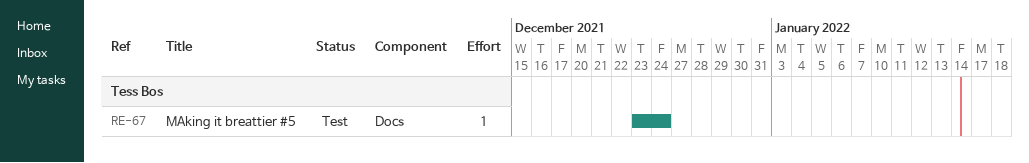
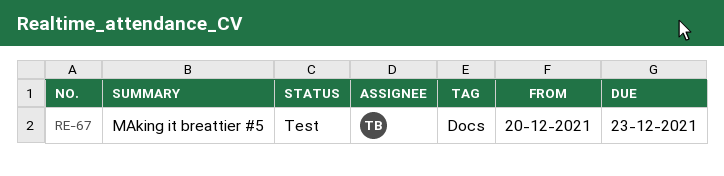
RE-67, start: Dec 23 -> Dec 20
RE-67, due: Dec 24 -> Dec 23

